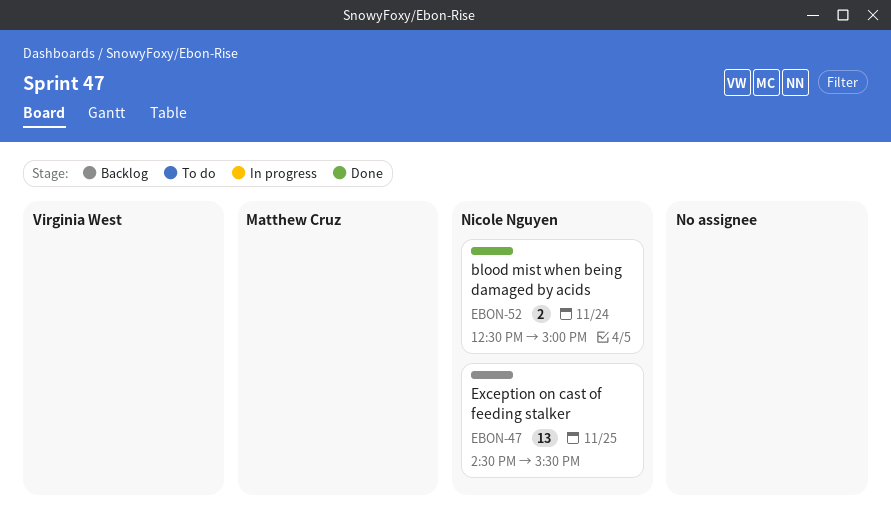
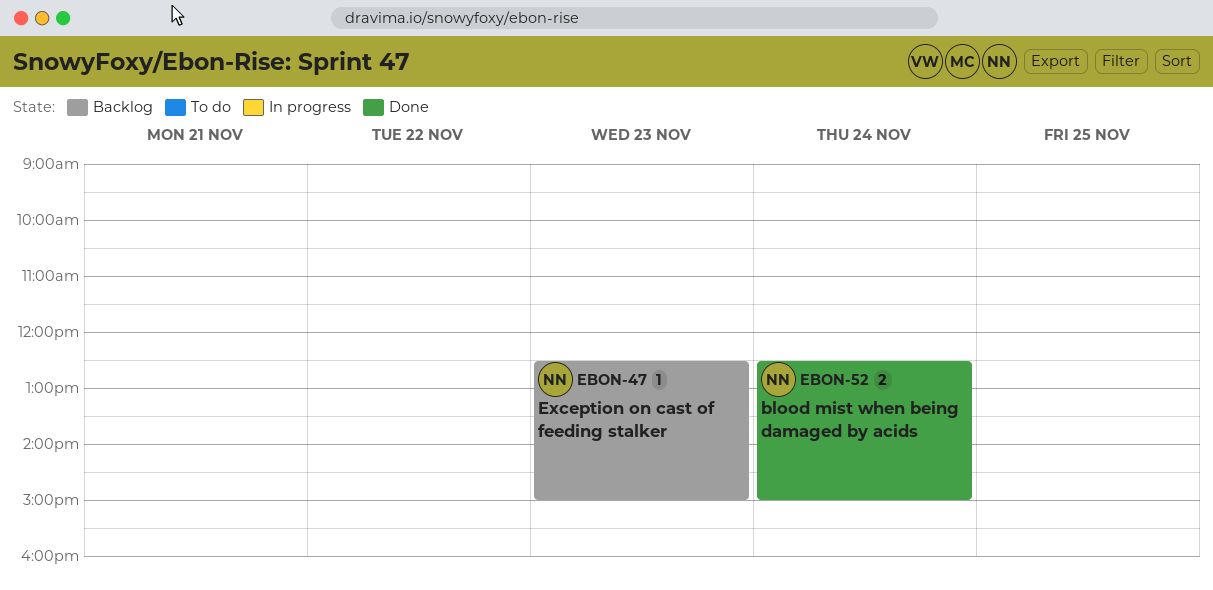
EBON-47, estimate: 13 -> 1
EBON-47, day: Nov 25 -> Nov 23
EBON-47, begins: 14:30 -> 12:30
EBON-47, ends: 15:30 -> 15:00

